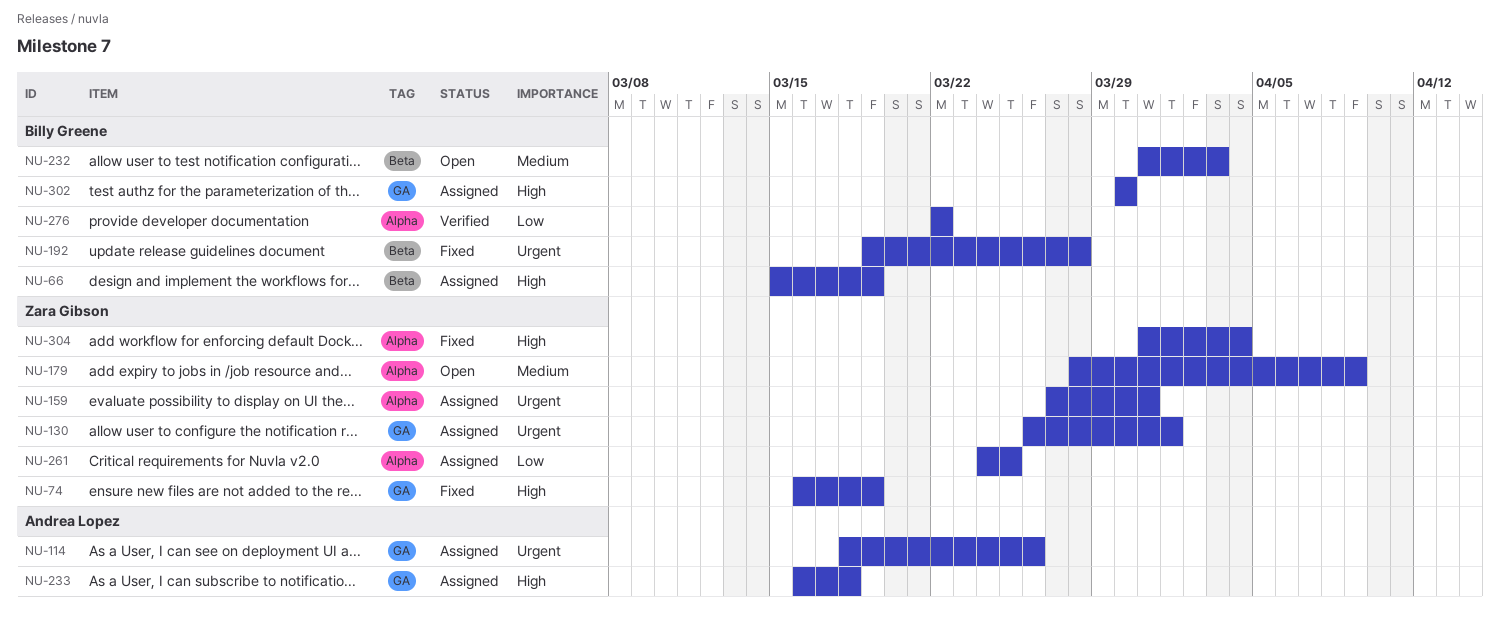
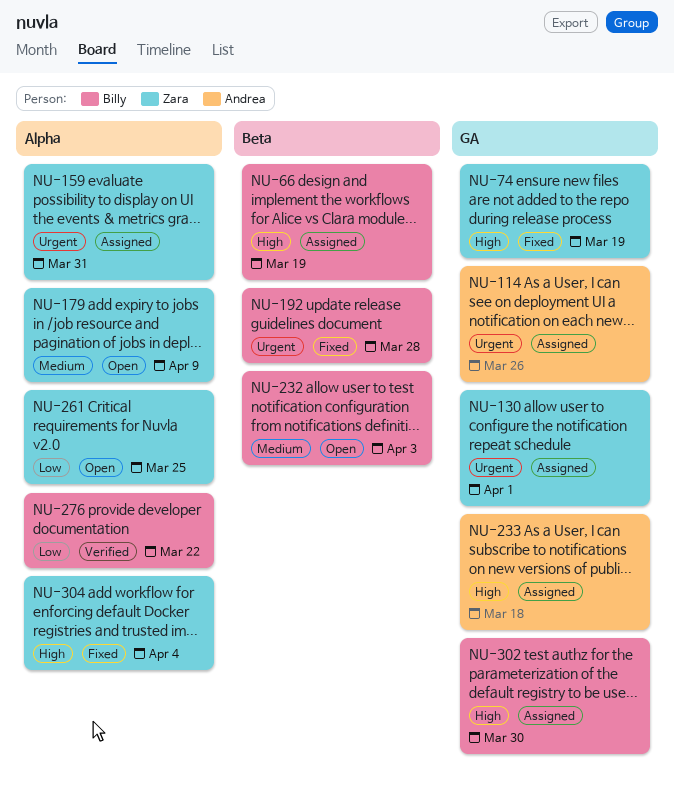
NU-261, status: Assigned -> Open

